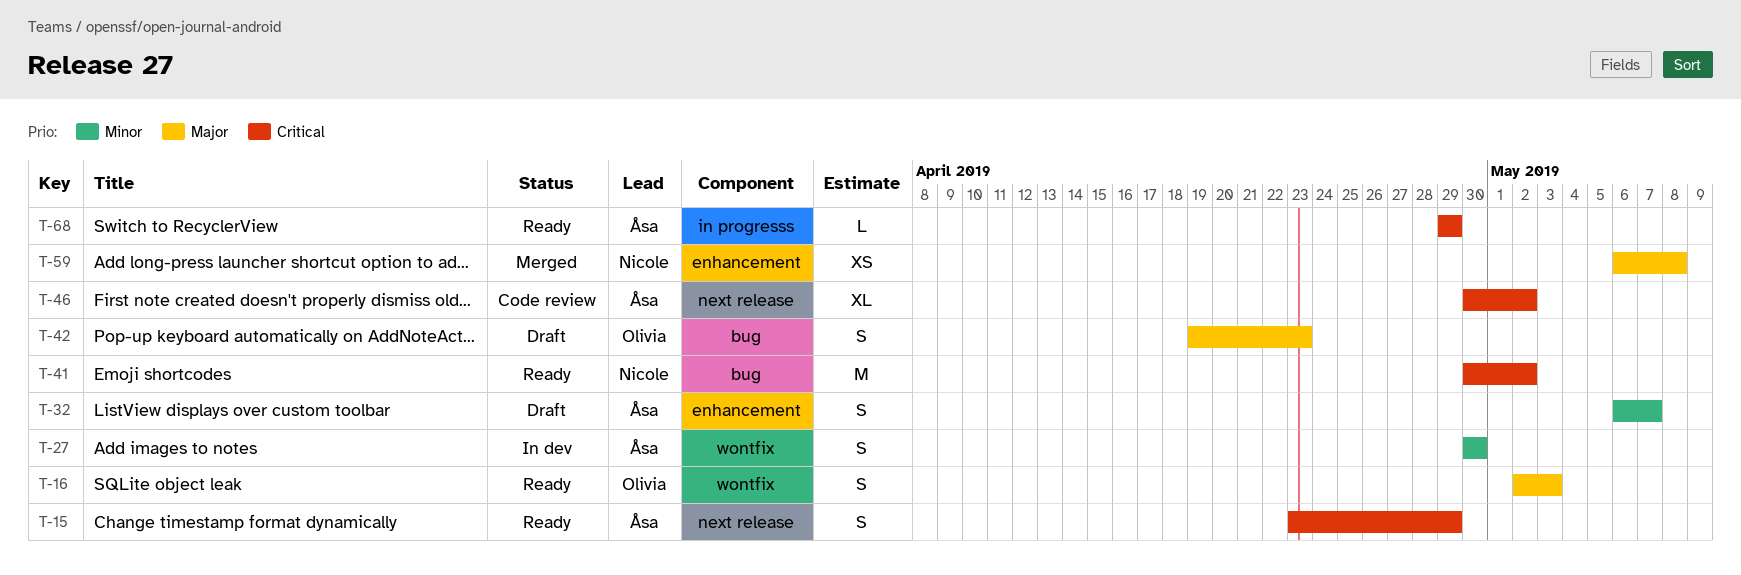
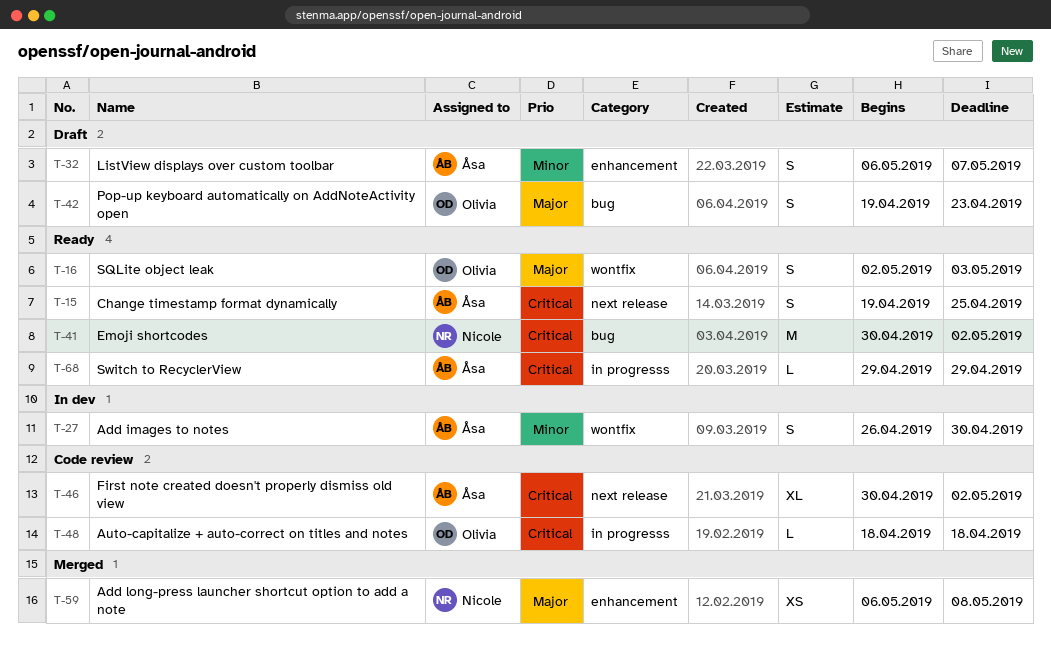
T-15, start: Apr 23 -> Apr 19
T-15, due: Apr 29 -> Apr 25
T-27, start: Apr 30 -> Apr 26
T-48: none -> present

